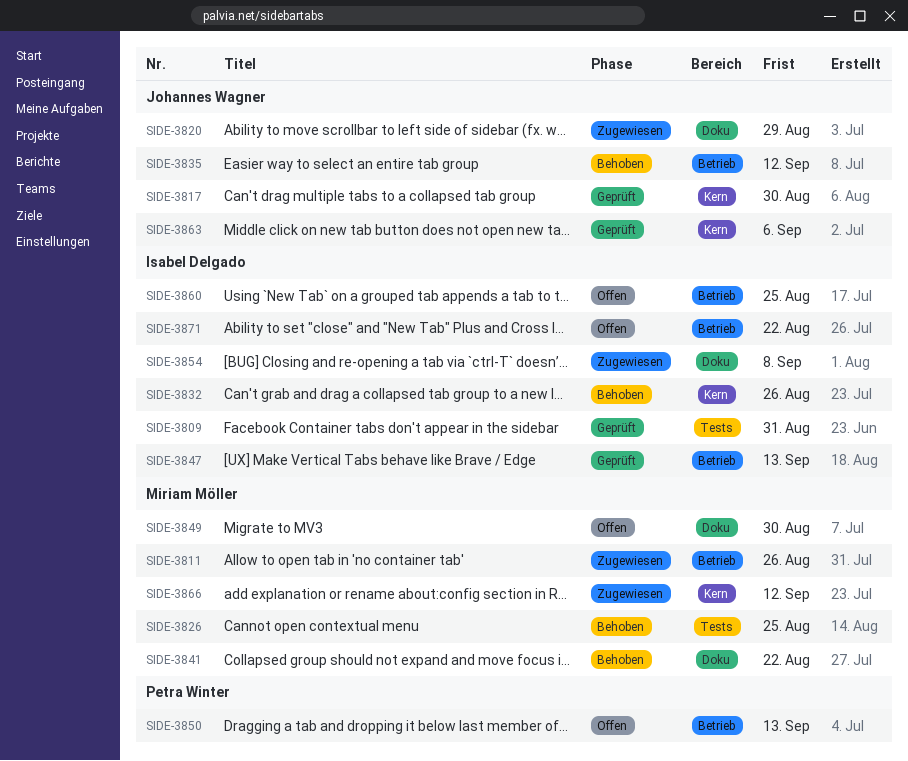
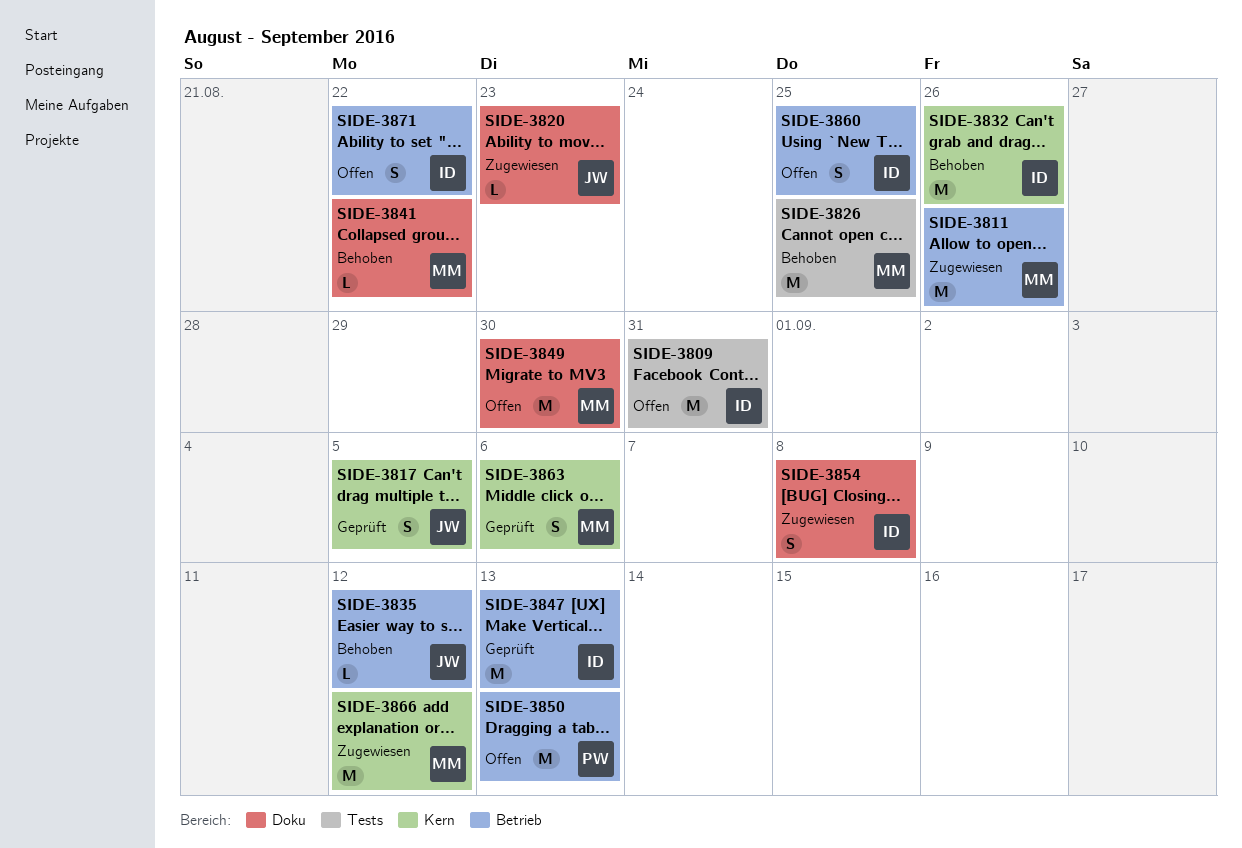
SIDE-3809, status: Geprüft -> Offen
SIDE-3817, due: Aug 30 -> Sep 5
SIDE-3820, due: Aug 29 -> Aug 23
SIDE-3863, owner: Johannes Wagner -> Miriam Möller

